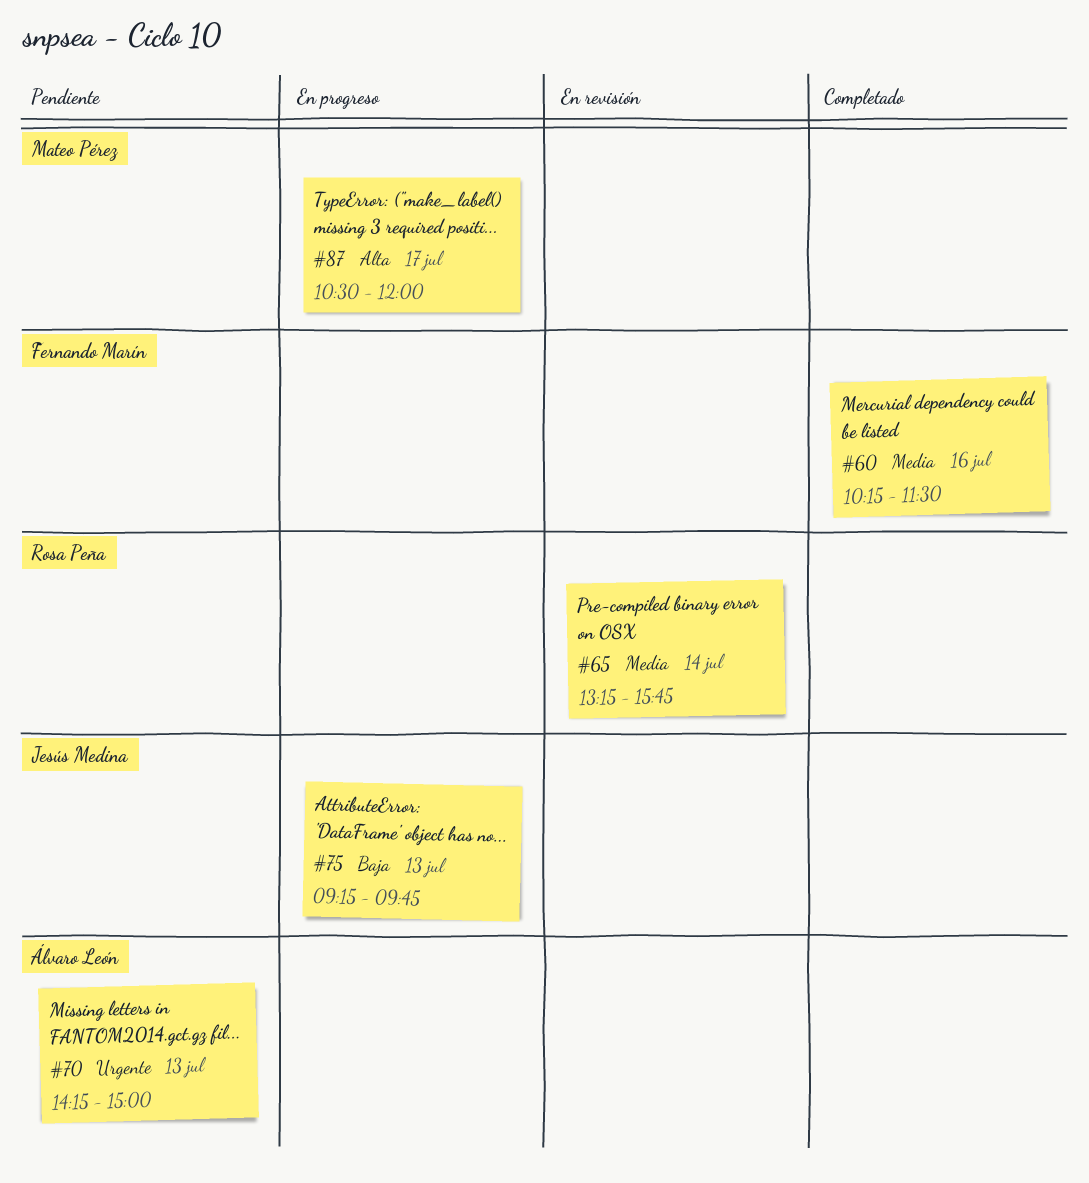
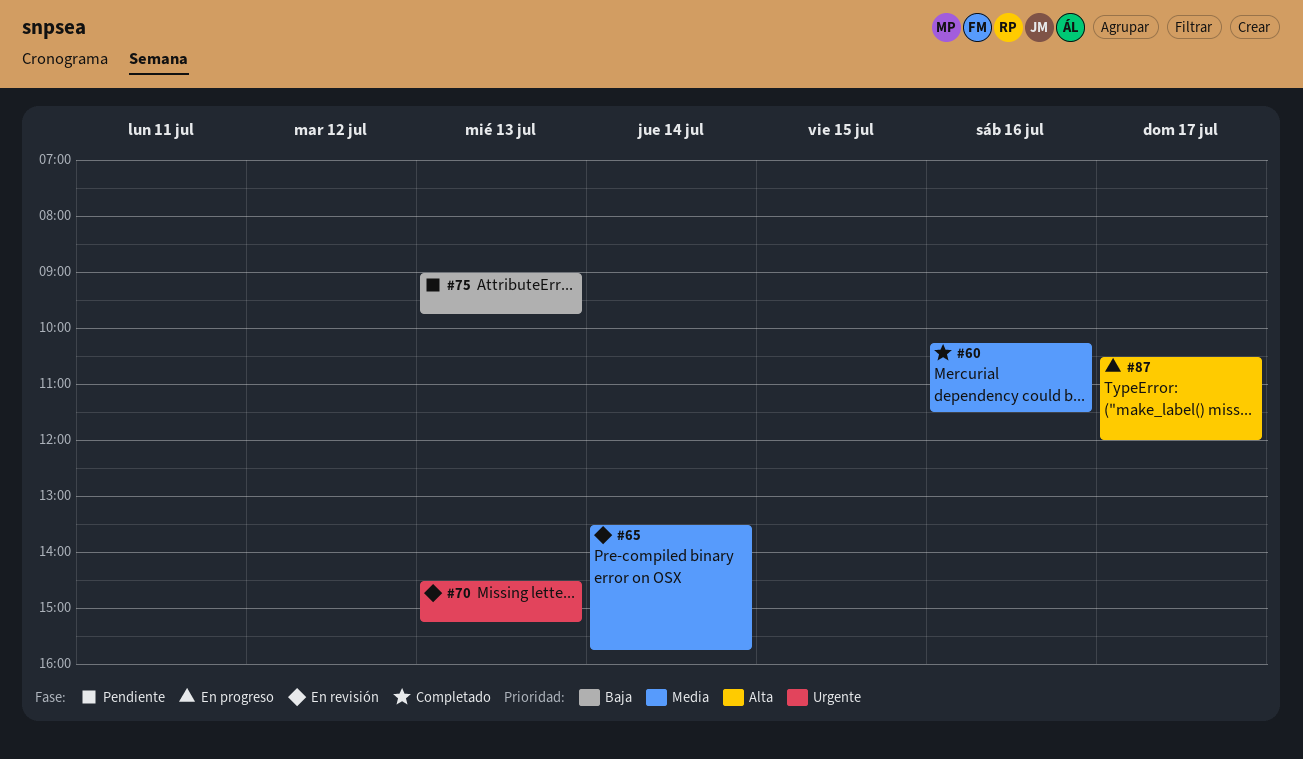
#65, begins: 13:15 -> 13:30
#70, status: Pendiente -> En revisión
#70, begins: 14:15 -> 14:30
#70, ends: 15:00 -> 15:15
#75, status: En progreso -> Pendiente
#75, begins: 09:15 -> 09:00

